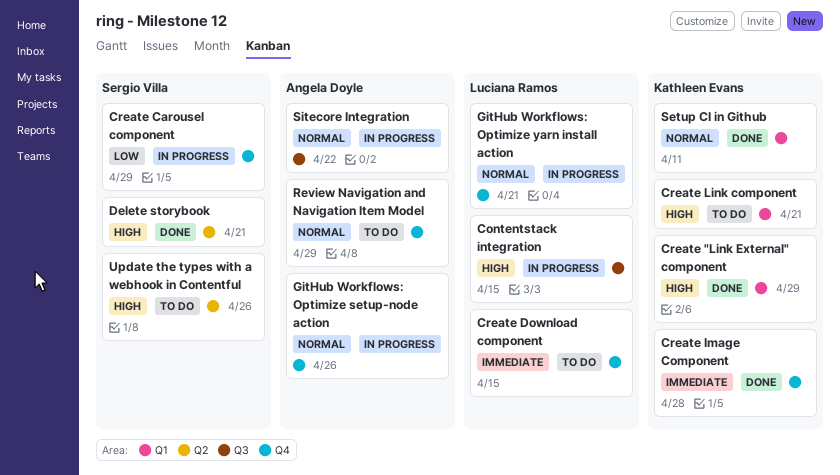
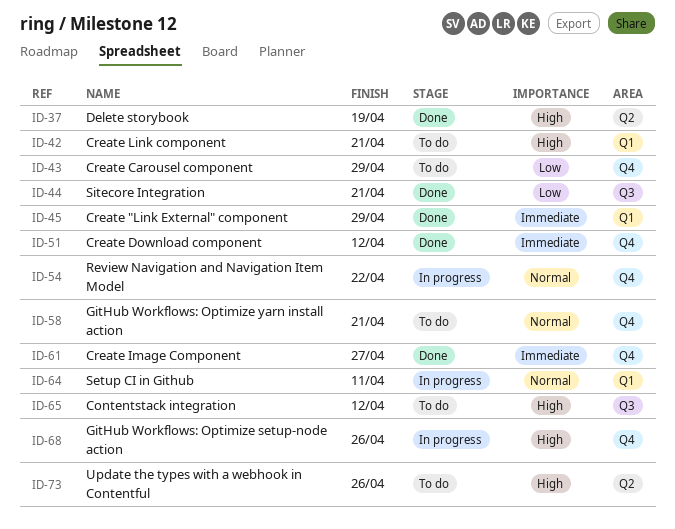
Contentstack integration, status: In progress -> To do
Contentstack integration, due: Apr 15 -> Apr 12
Create "Link External" component, priority: High -> Immediate
Create Carousel component, status: In progress -> To do
Create Download component, status: To do -> Done
Create Download component, due: Apr 15 -> Apr 12
Create Image Component, due: Apr 28 -> Apr 27
Delete storybook, due: Apr 21 -> Apr 19
GitHub Workflows: Optimize setup-node action, priority: Normal -> High
GitHub Workflows: Optimize yarn install action, status: In progress -> To do
Review Navigation and Navigation Item Model, status: To do -> In progress
Review Navigation and Navigation Item Model, due: Apr 29 -> Apr 22
Setup CI in Github, status: Done -> In progress
Sitecore Integration, status: In progress -> Done
Sitecore Integration, priority: Normal -> Low
Sitecore Integration, due: Apr 22 -> Apr 21

